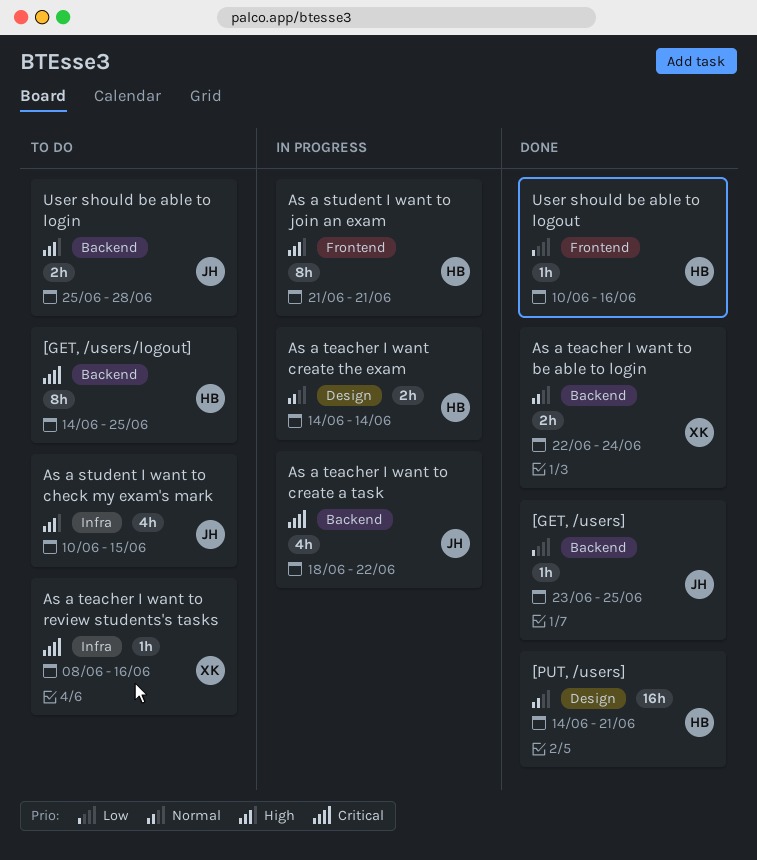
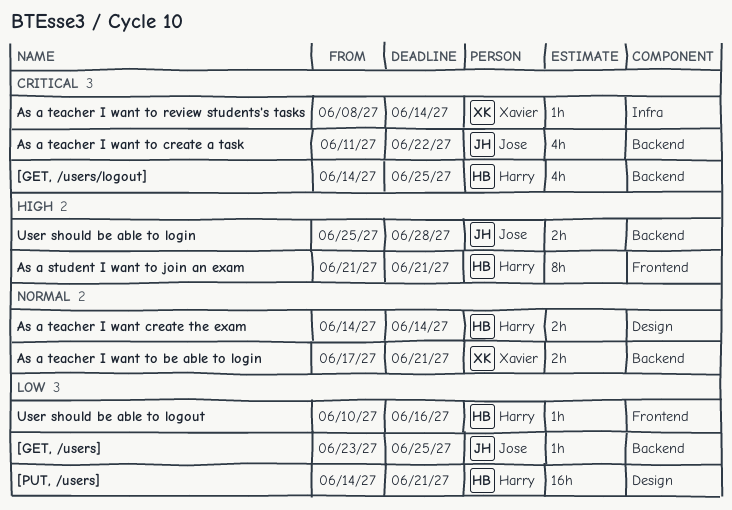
[GET, /users/logout], estimate: 8h -> 4h
[PUT, /users], priority: Normal -> Low
As a student I want to check my exam's mark: present -> none
As a teacher I want to be able to login, start: Jun 22 -> Jun 17
As a teacher I want to be able to login, due: Jun 24 -> Jun 21
As a teacher I want to create a task, start: Jun 18 -> Jun 11
As a teacher I want to review students's tasks, due: Jun 16 -> Jun 14

